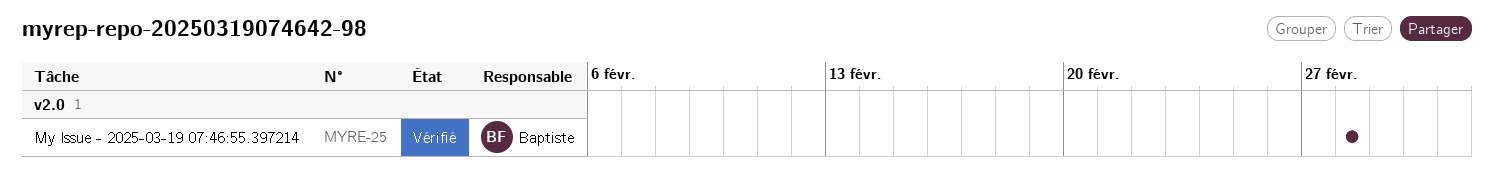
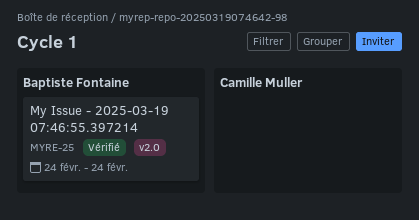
MYRE-25, start: Feb 28 -> Feb 24
MYRE-25, due: Feb 28 -> Feb 24

